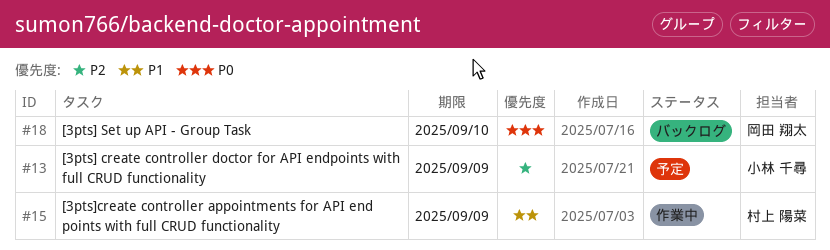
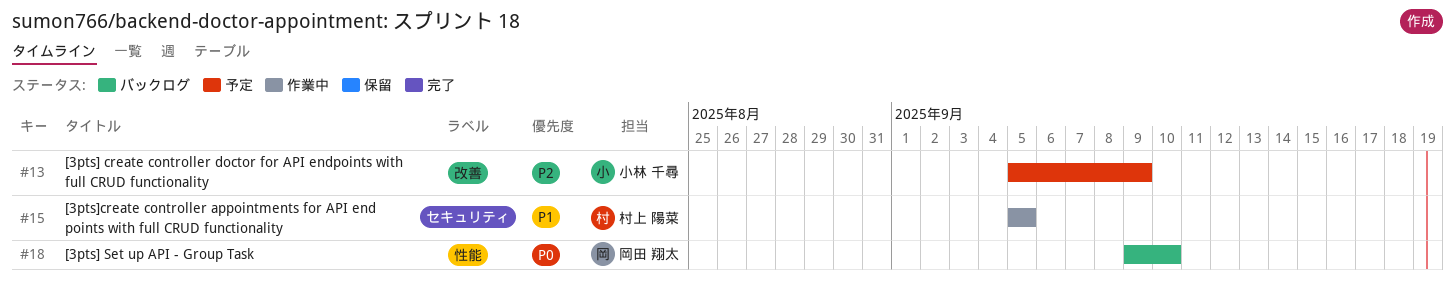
#15, due: Sep 9 -> Sep 5

